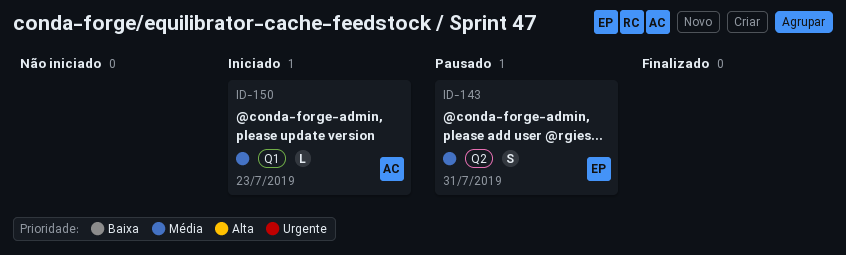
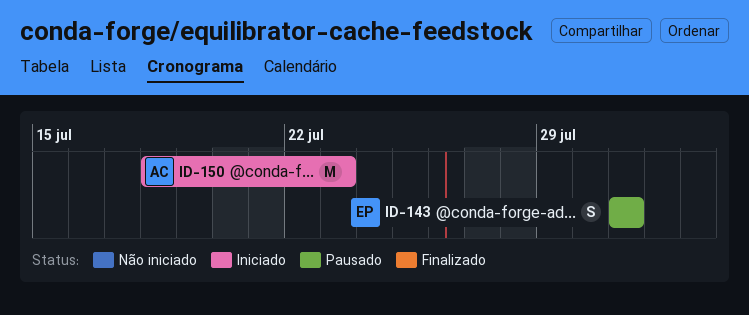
ID-150, estimate: L -> M

